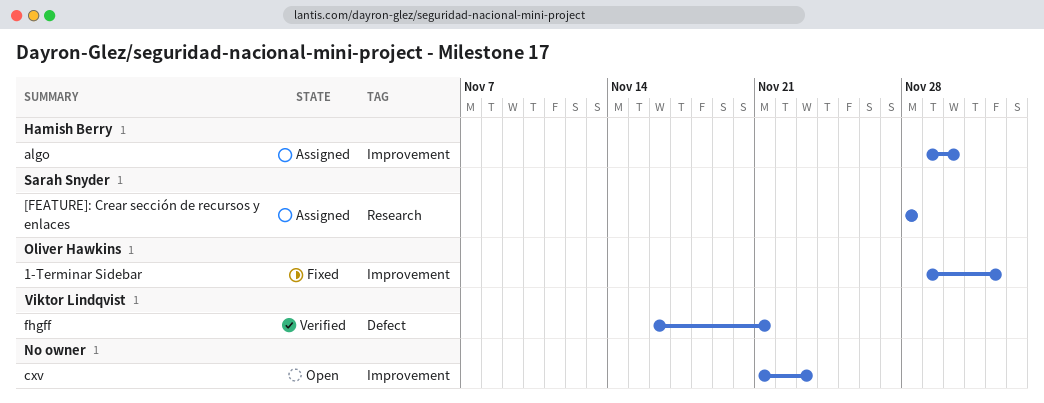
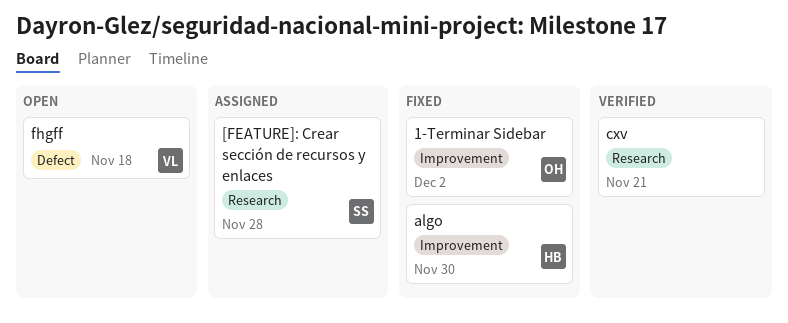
algo, status: Assigned -> Fixed
cxv, status: Open -> Verified
cxv, label: Improvement -> Research
cxv, due: Nov 23 -> Nov 21
fhgff, status: Verified -> Open
fhgff, due: Nov 21 -> Nov 18

